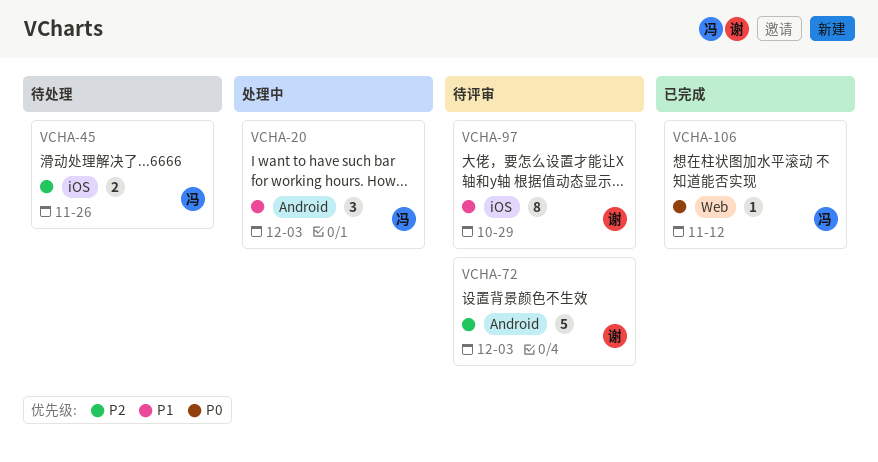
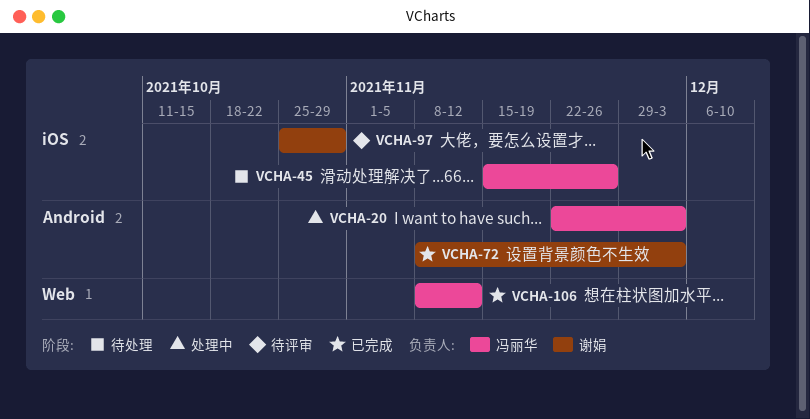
VCHA-72, status: 待评审 -> 已完成

